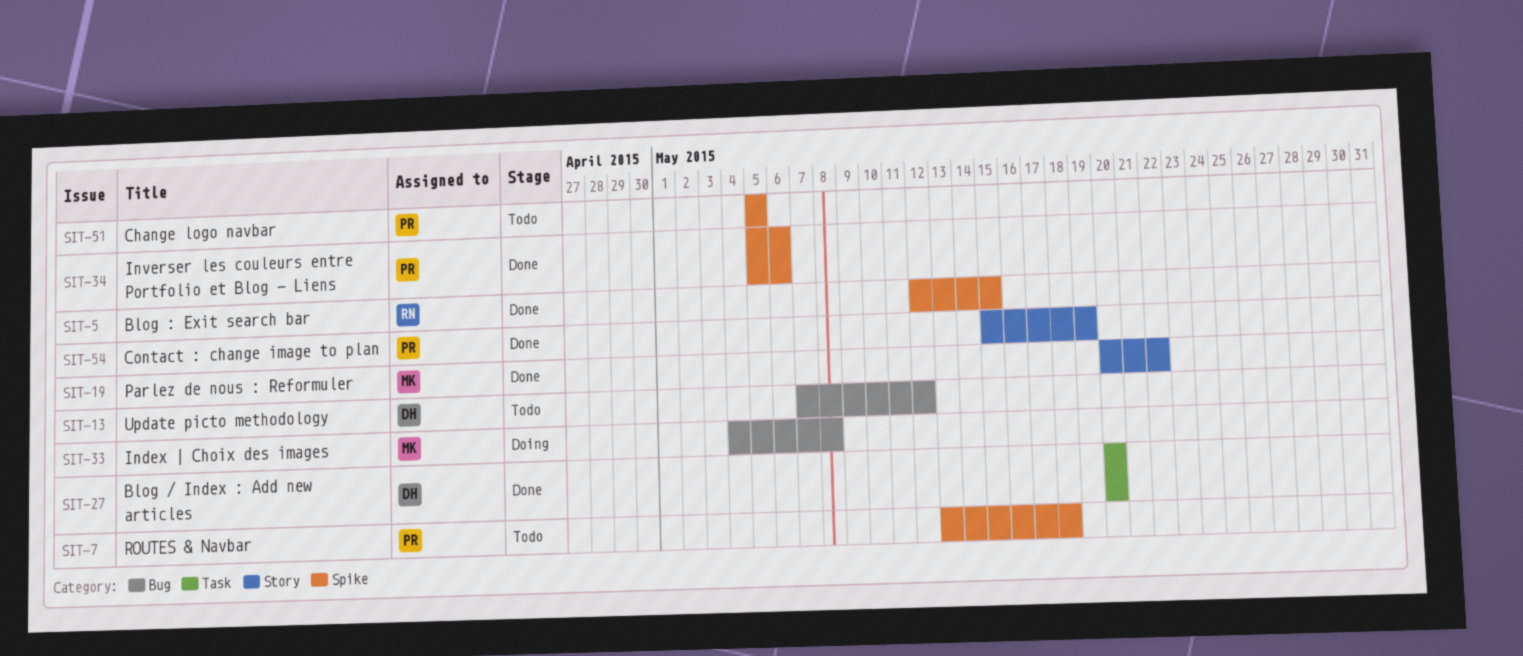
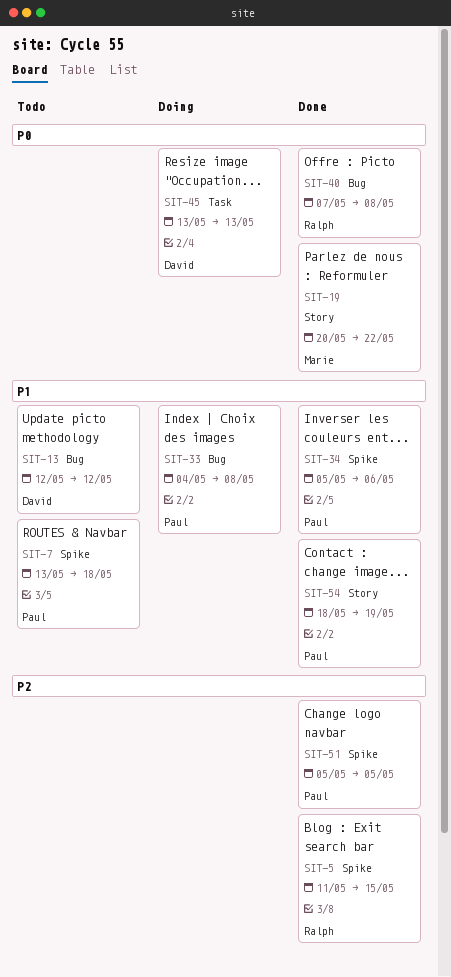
SIT-5, start: May 12 -> May 11
SIT-13, start: May 7 -> May 12
SIT-27: present -> none
SIT-33, owner: Marie -> Paul
SIT-40: none -> present
SIT-45: none -> present
SIT-51, status: Todo -> Done
SIT-54, start: May 15 -> May 18

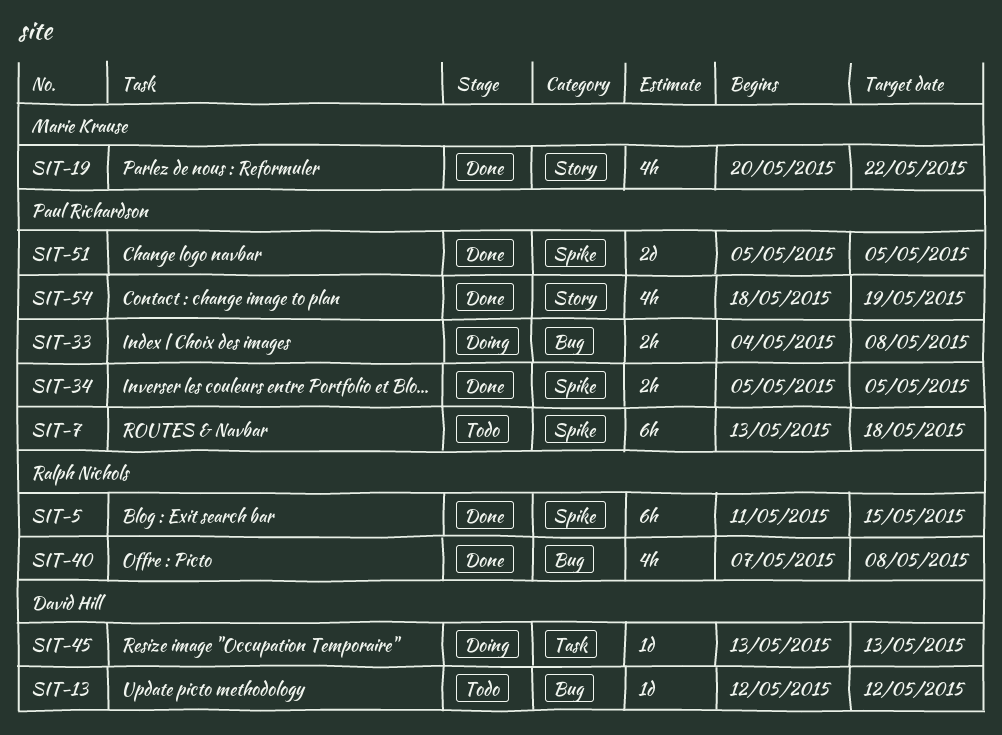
SIT-34, due: May 6 -> May 5

